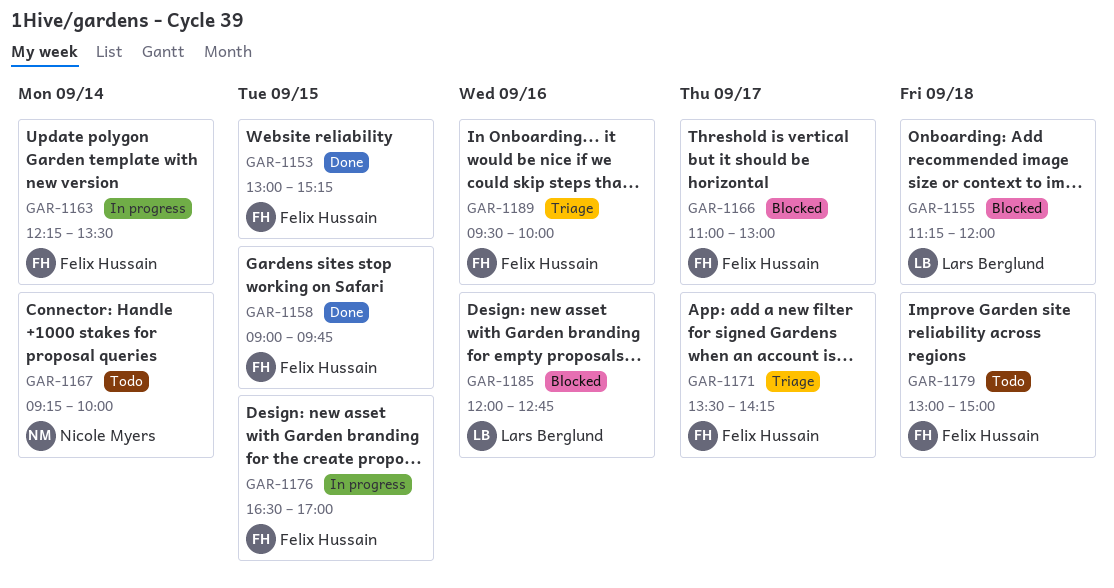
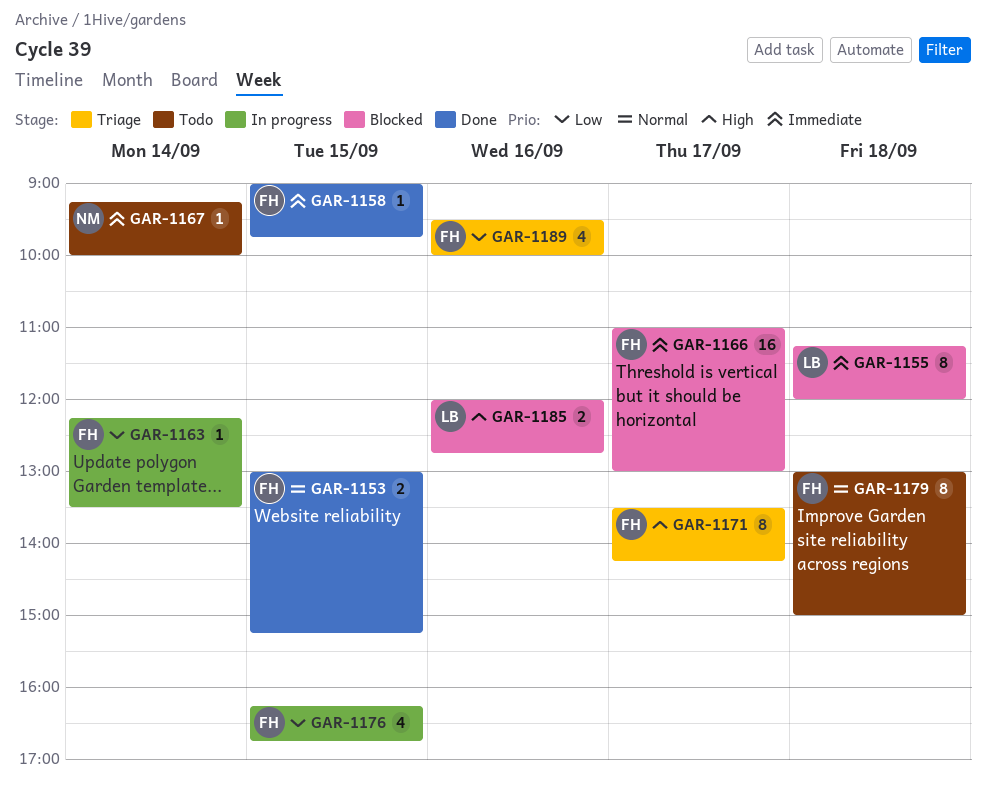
GAR-1176, begins: 16:30 -> 16:15
GAR-1176, ends: 17:00 -> 16:45

